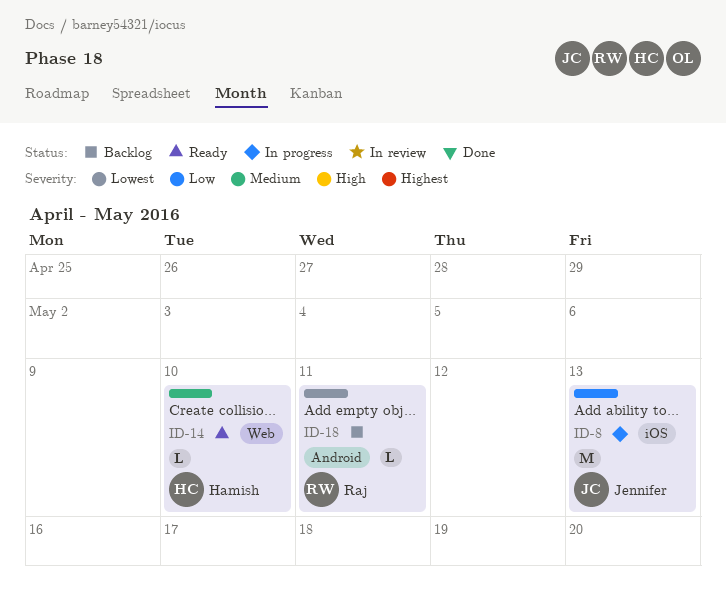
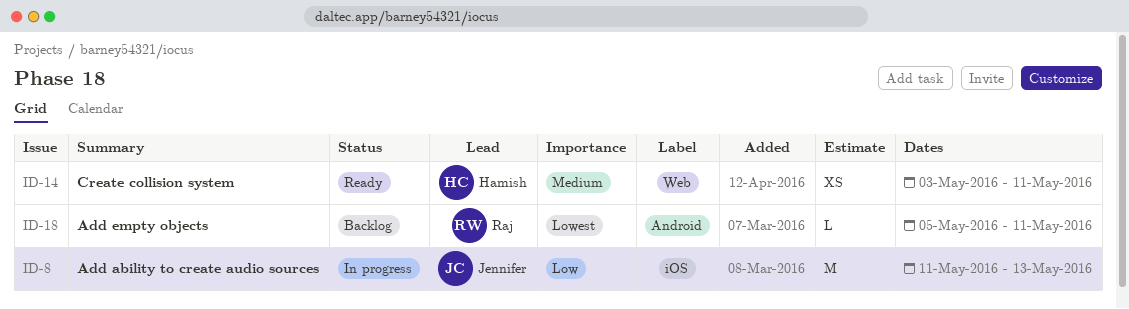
ID-14, estimate: L -> XS
ID-14, due: May 10 -> May 11

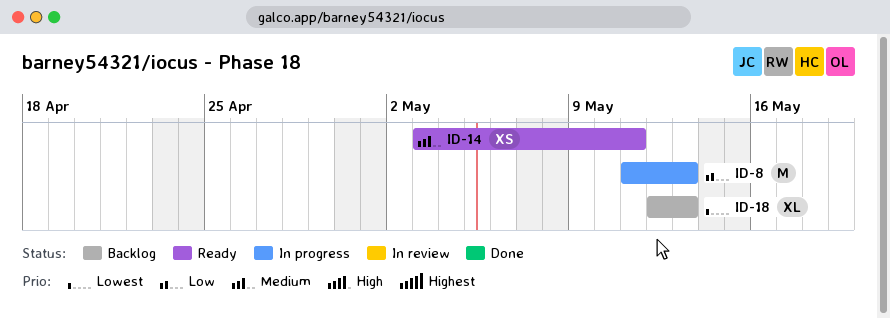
ID-18, estimate: L -> XL
ID-18, start: May 5 -> May 12
ID-18, due: May 11 -> May 13

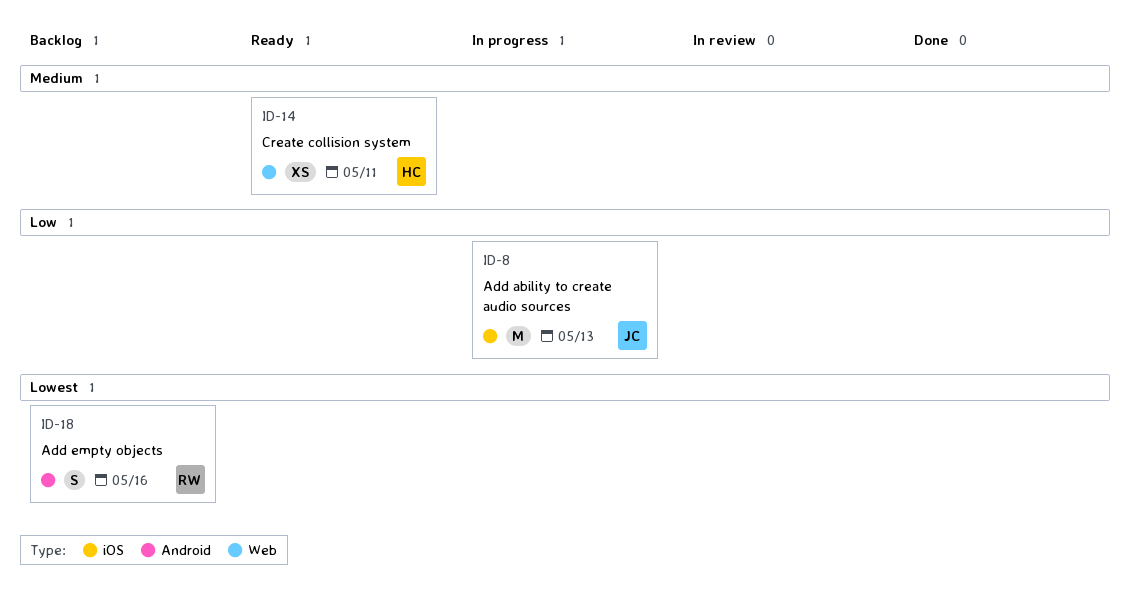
ID-18, estimate: XL -> S
ID-18, due: May 13 -> May 16

